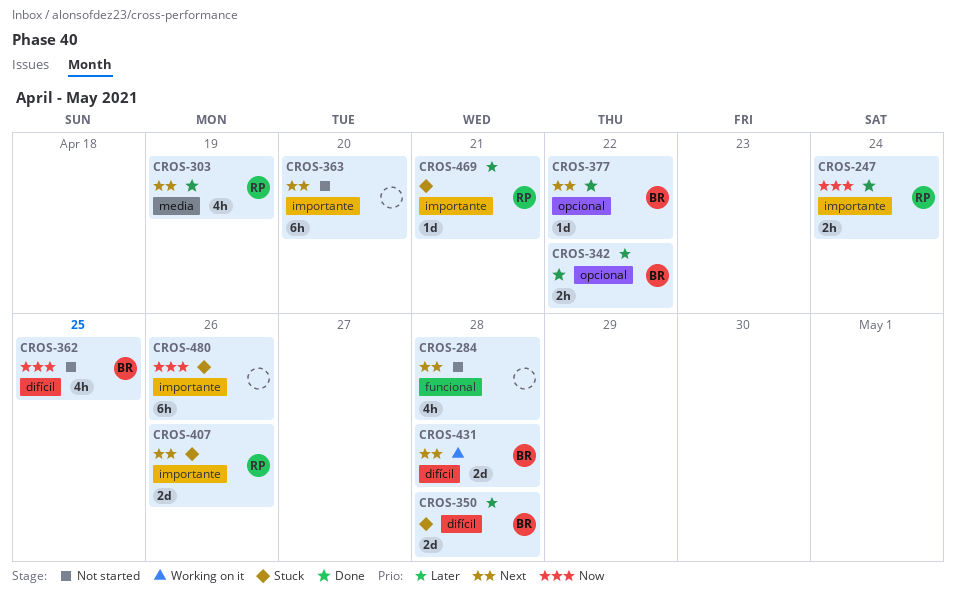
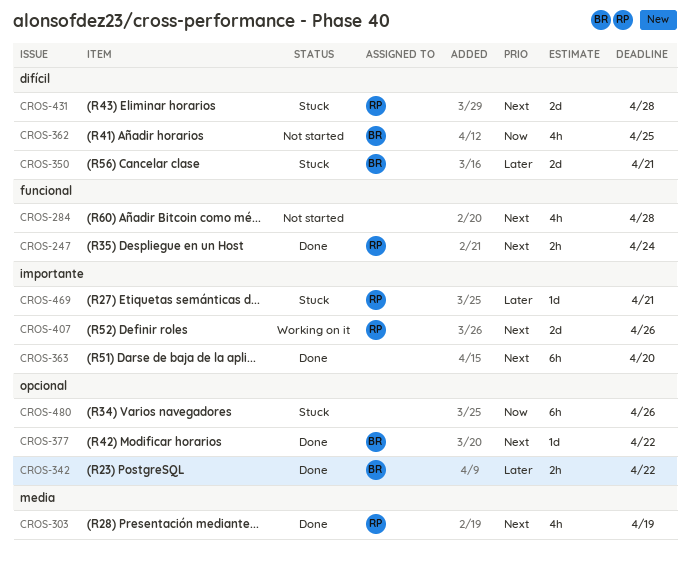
CROS-247, priority: Now -> Next
CROS-247, label: importante -> funcional
CROS-350, due: Apr 28 -> Apr 21
CROS-363, status: Not started -> Done
CROS-407, status: Stuck -> Working on it
CROS-431, status: Working on it -> Stuck
CROS-431, owner: BR -> RP
CROS-480, label: importante -> opcional

